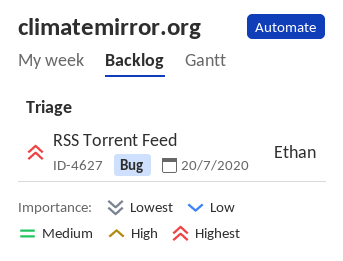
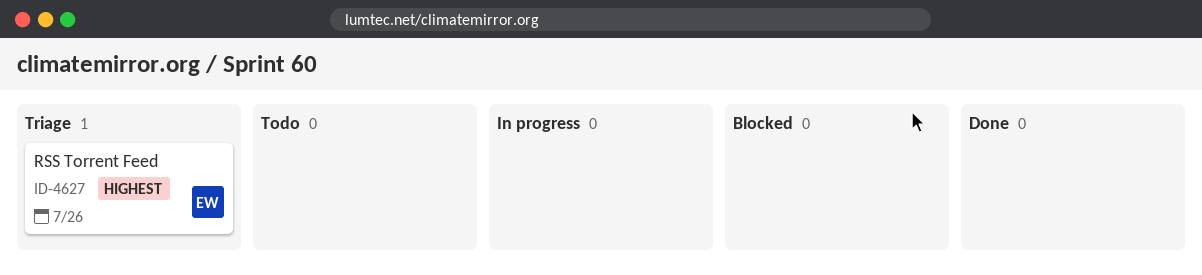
ID-4627, due: Jul 20 -> Jul 26

